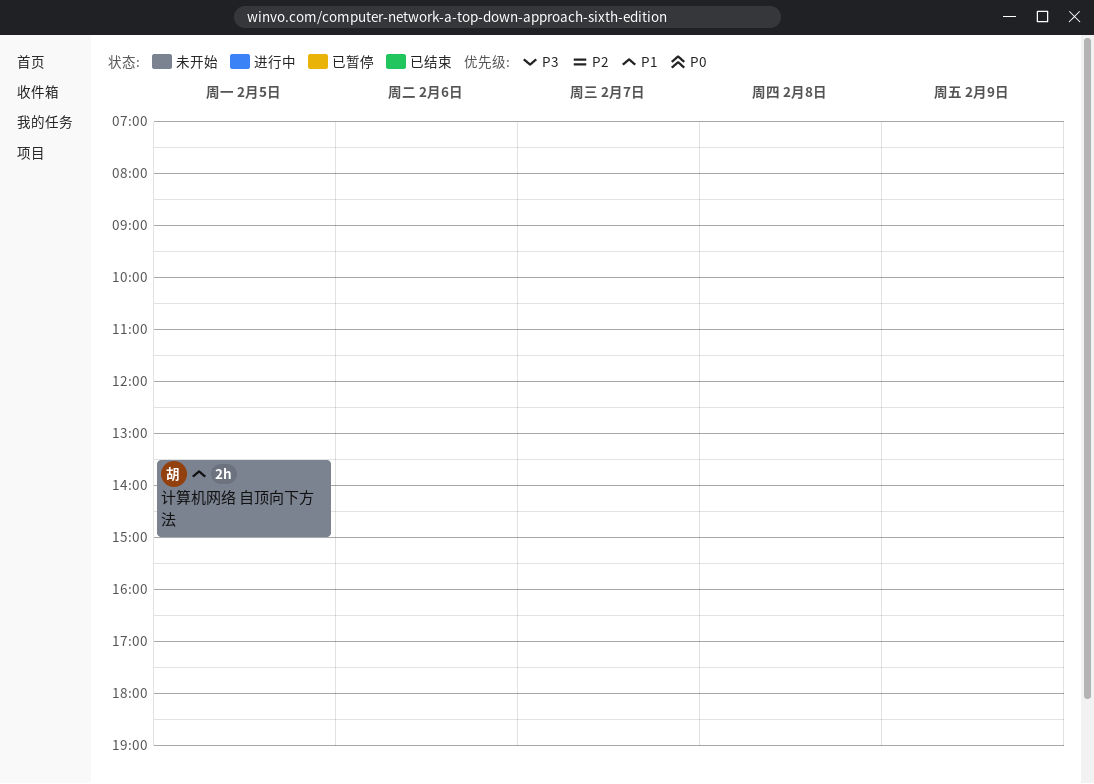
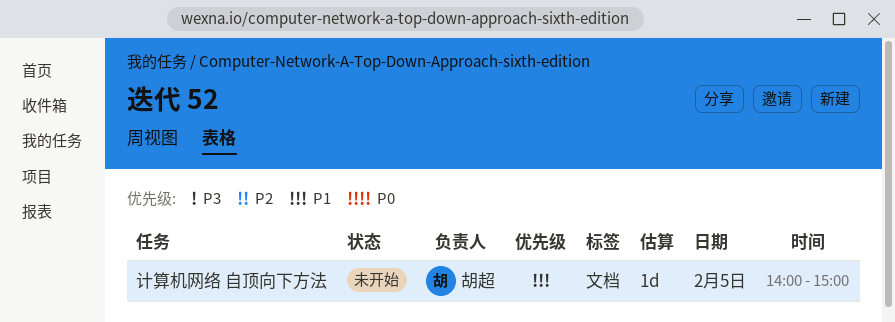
计算机网络 自顶向下方法, estimate: 2h -> 1d
计算机网络 自顶向下方法, begins: 13:30 -> 14:00

